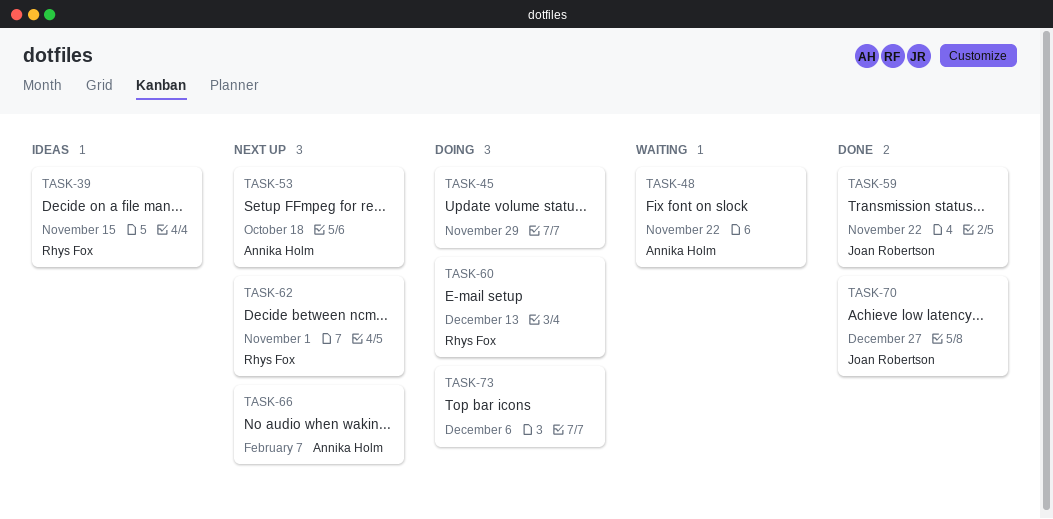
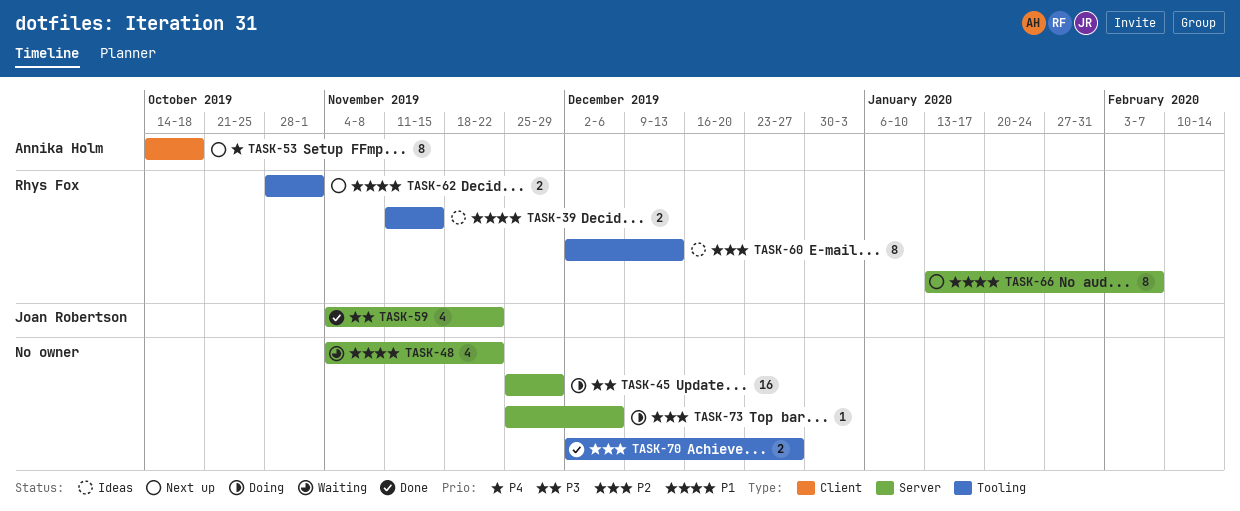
TASK-48, owner: Annika Holm -> none
TASK-60, status: Doing -> Ideas
TASK-66, owner: Annika Holm -> Rhys Fox
TASK-70, owner: Joan Robertson -> none

